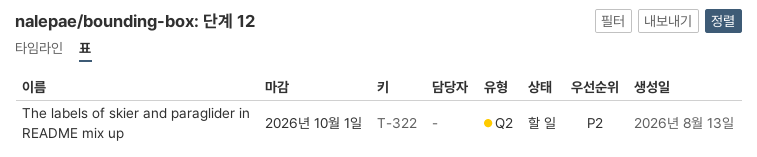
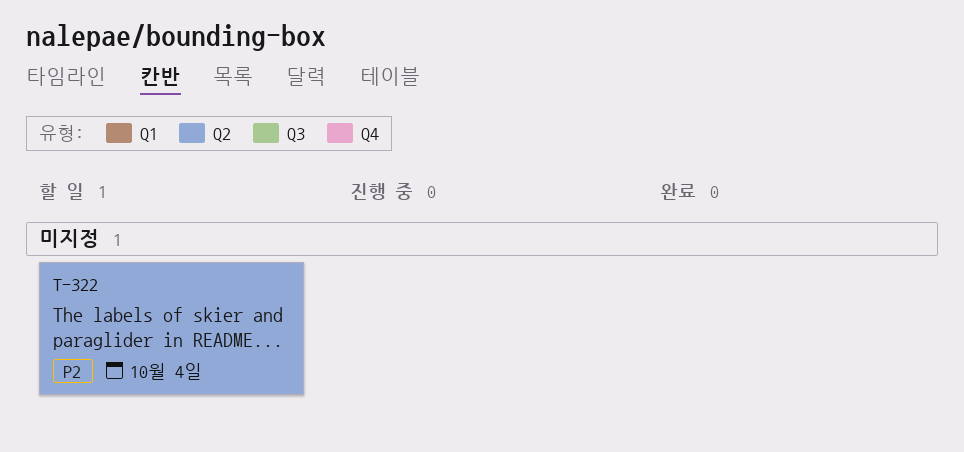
T-322, due: Oct 1 -> Oct 4

